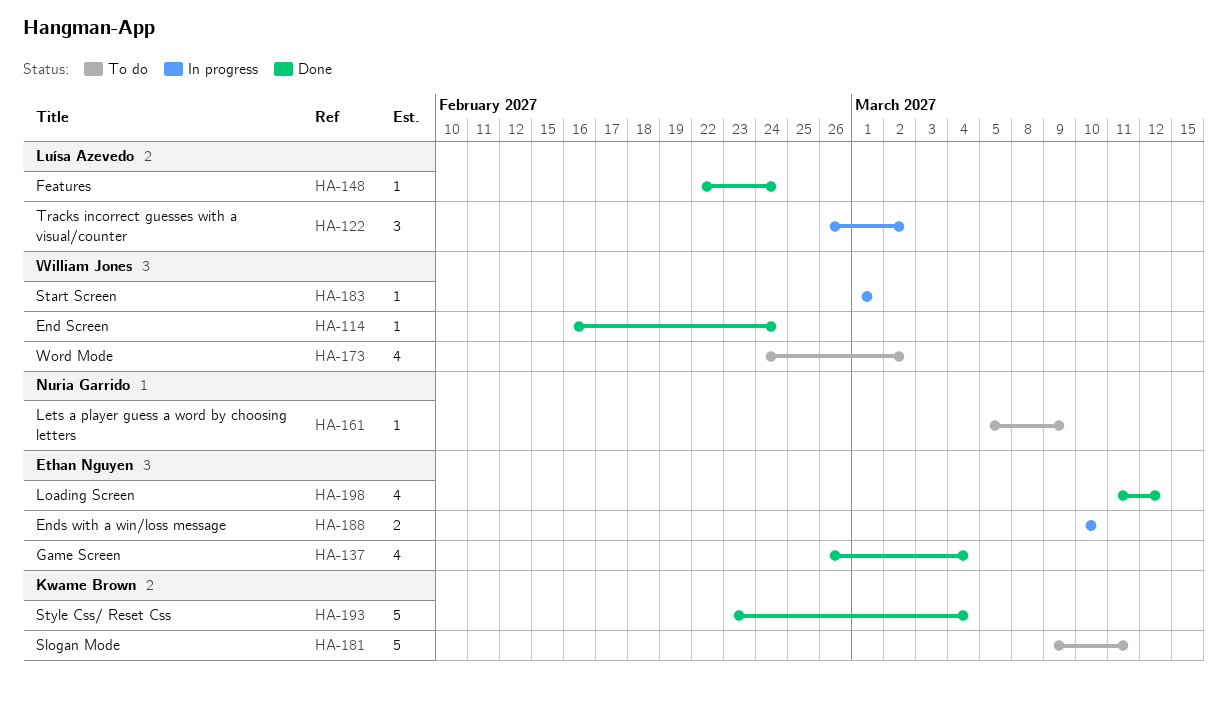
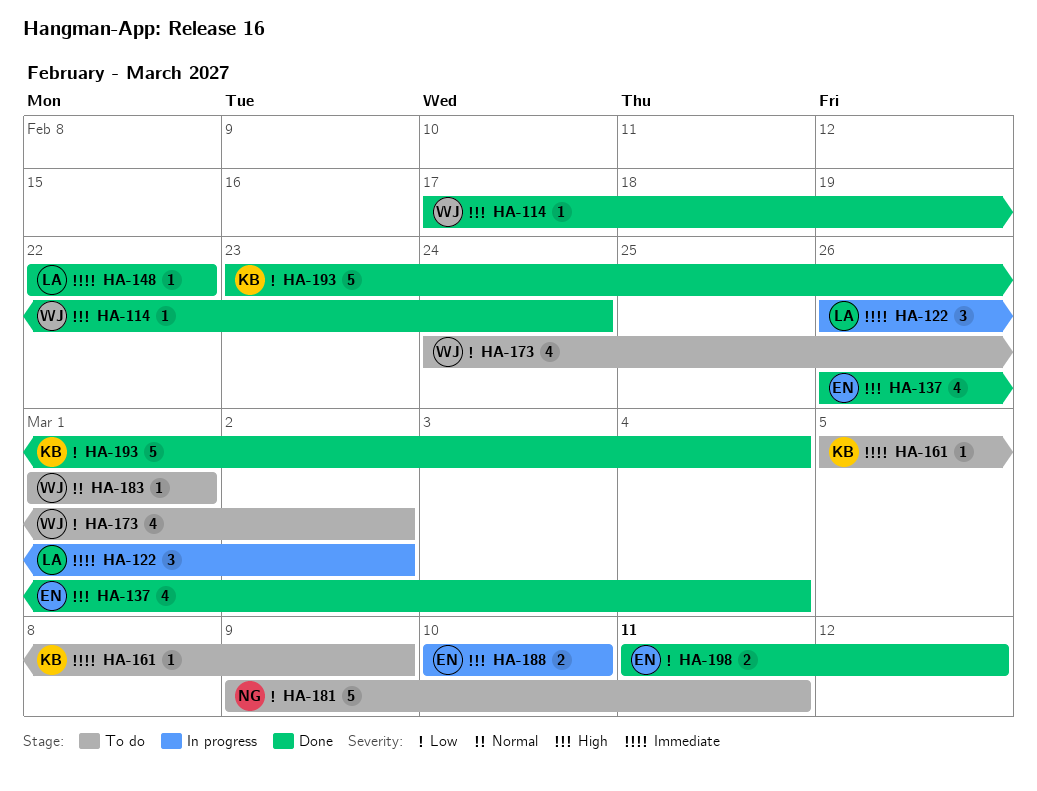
HA-114, start: Feb 16 -> Feb 17
HA-148, due: Feb 24 -> Feb 22
HA-161, owner: Nuria Garrido -> Kwame Brown
HA-181, owner: Kwame Brown -> Nuria Garrido
HA-183, status: In progress -> To do
HA-198, estimate: 4 -> 2

